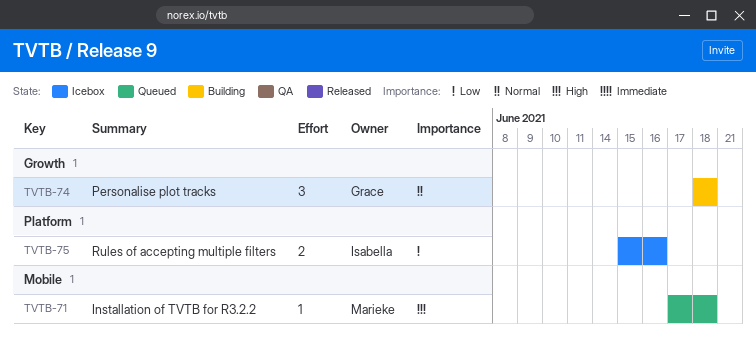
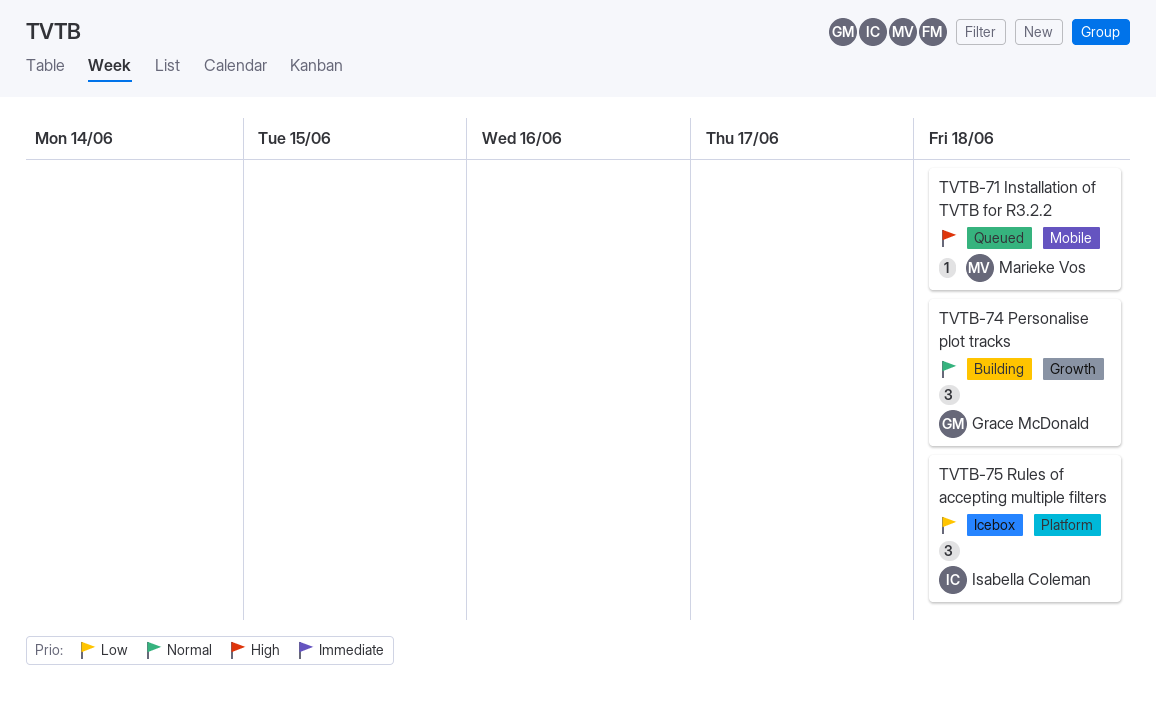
TVTB-75, estimate: 2 -> 3
TVTB-75, due: Jun 16 -> Jun 18

